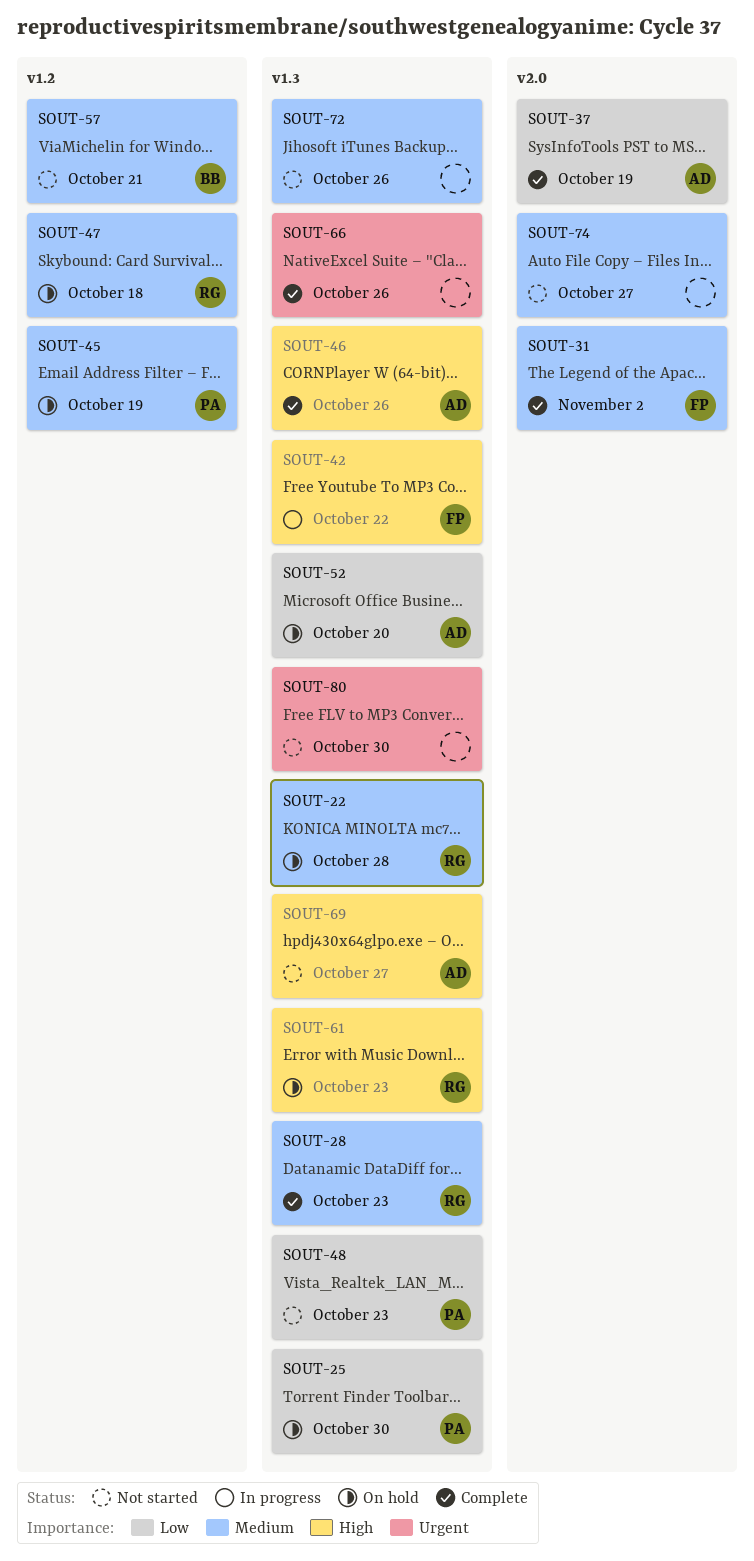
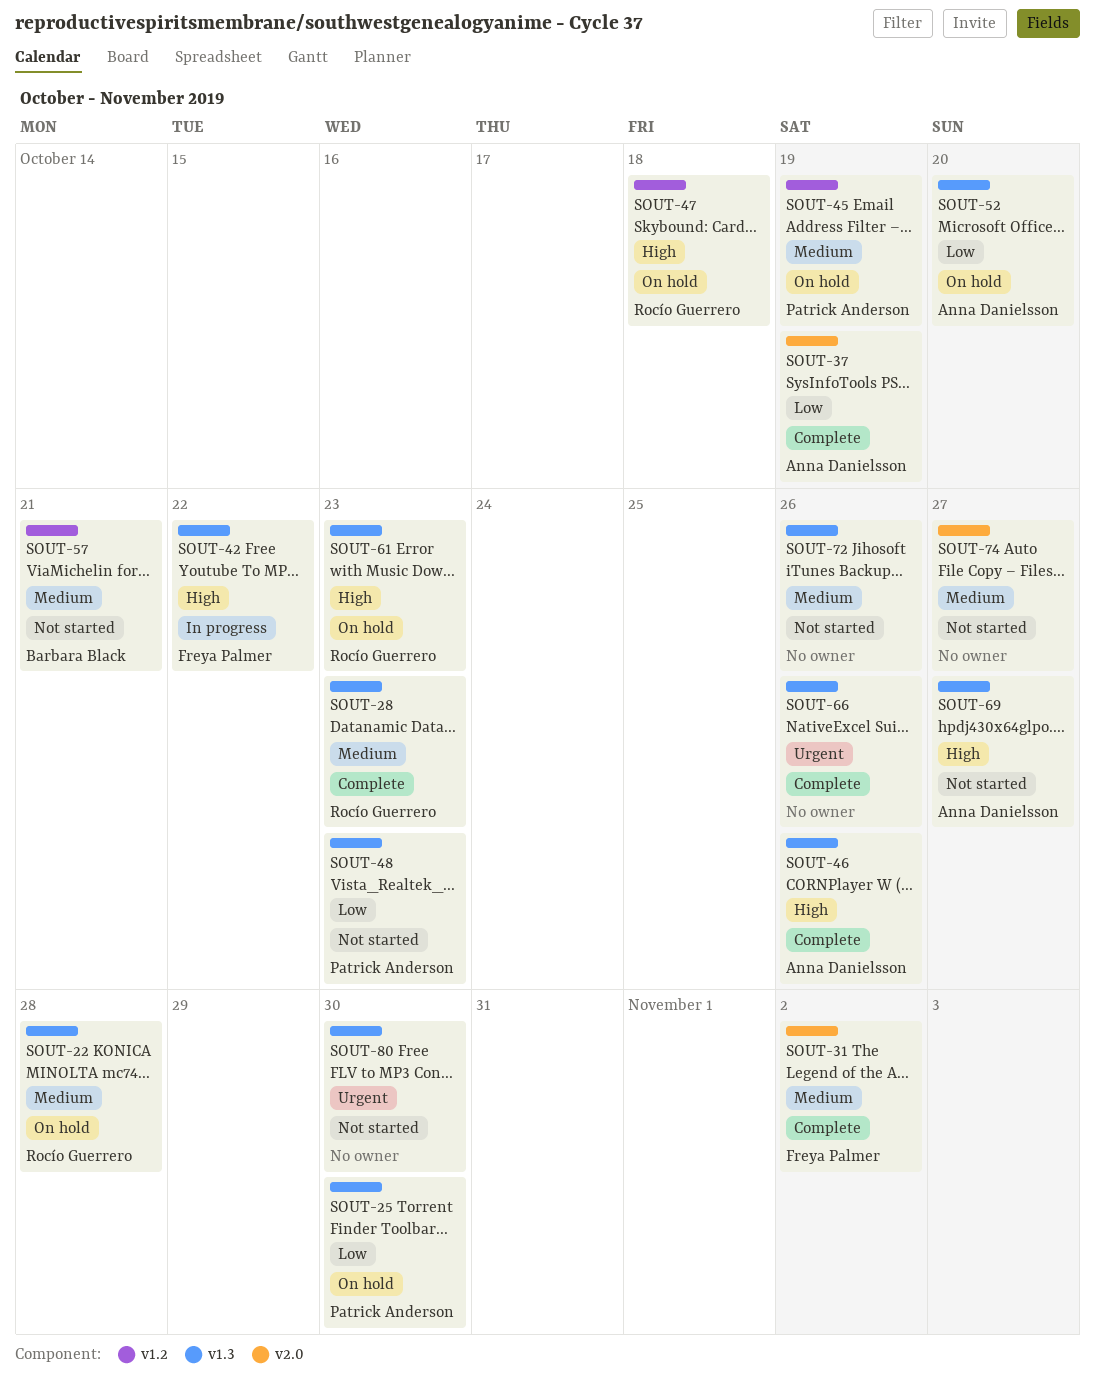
SOUT-47, priority: Medium -> High

